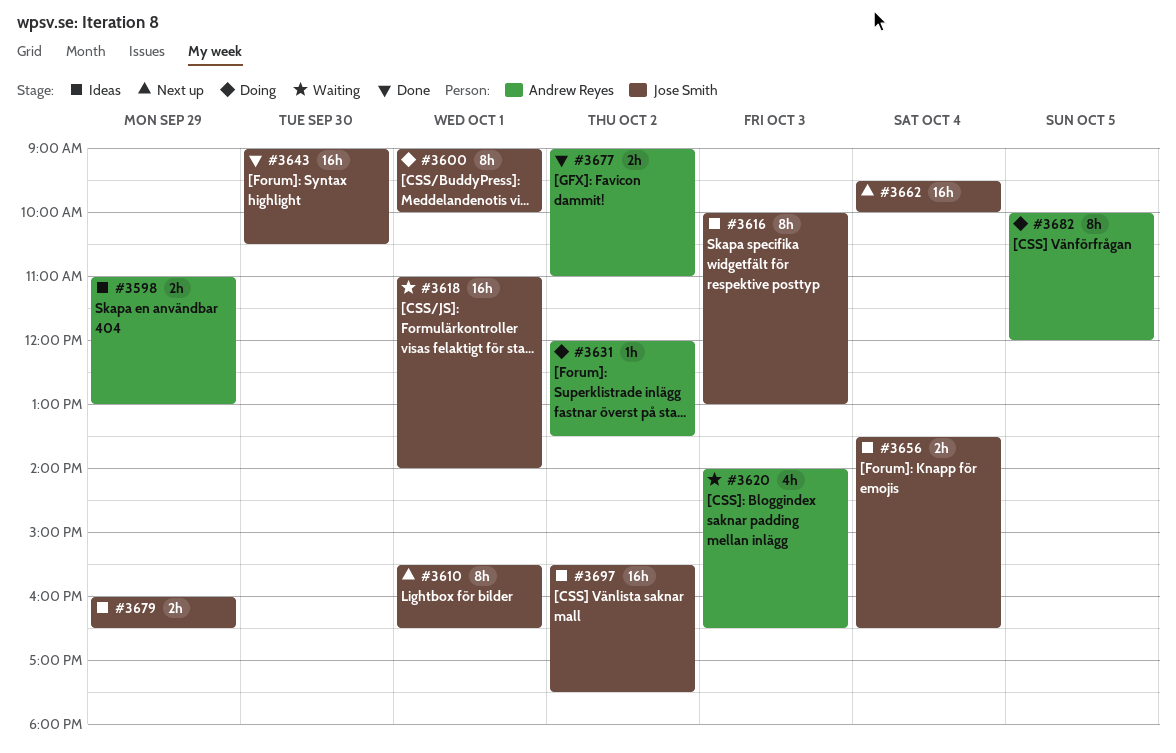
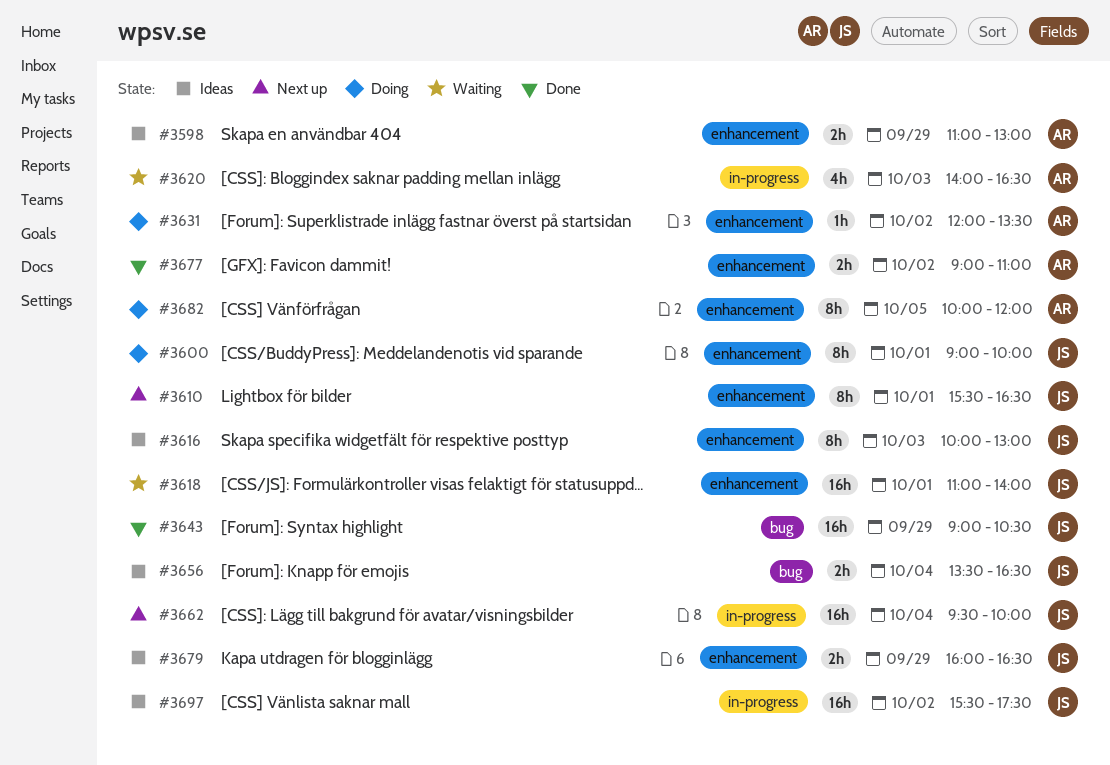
#3643, day: Sep 30 -> Sep 29

